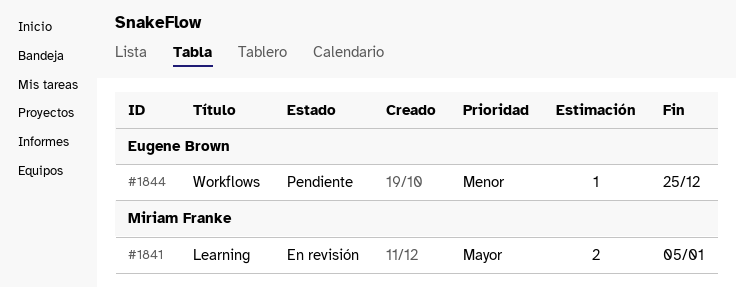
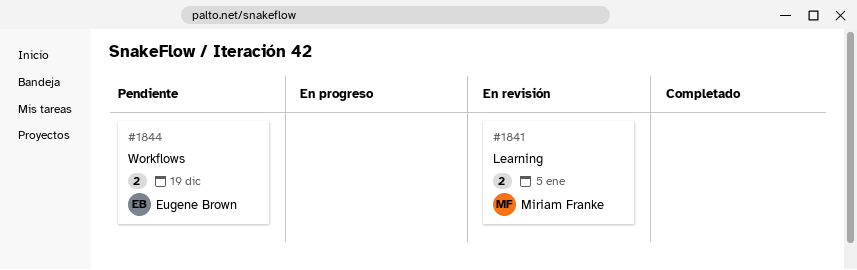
#1844, estimate: 1 -> 2
#1844, due: Dec 25 -> Dec 19

